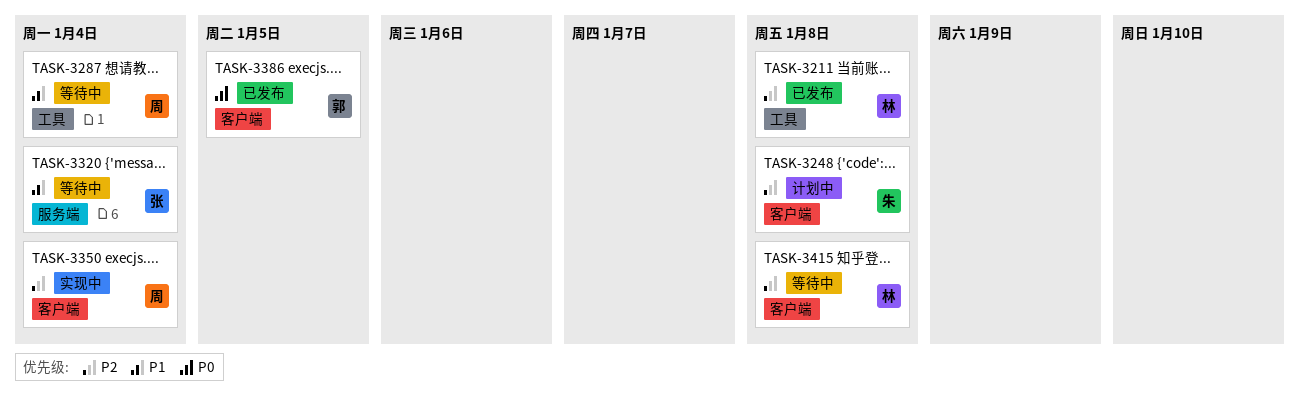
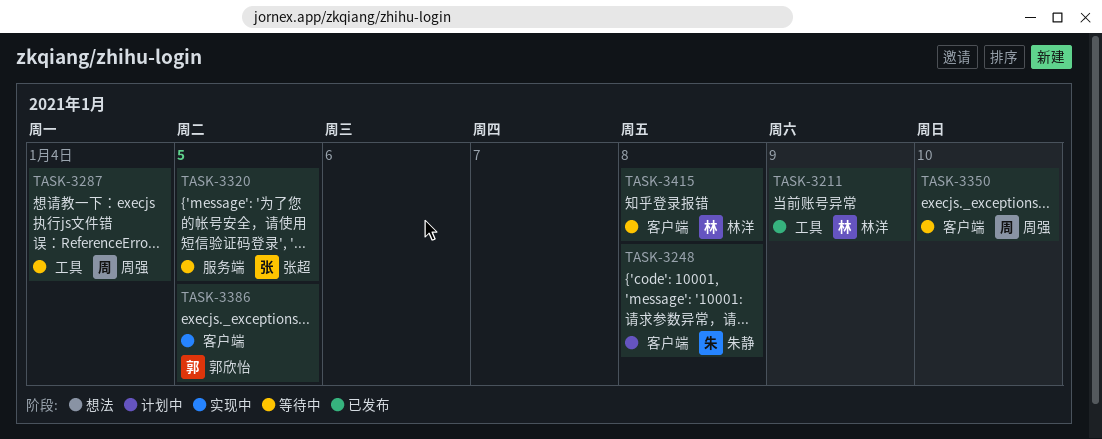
TASK-3211, due: Jan 8 -> Jan 9
TASK-3320, due: Jan 4 -> Jan 5
TASK-3350, status: 实现中 -> 等待中
TASK-3350, due: Jan 4 -> Jan 10
TASK-3386, status: 已发布 -> 实现中

